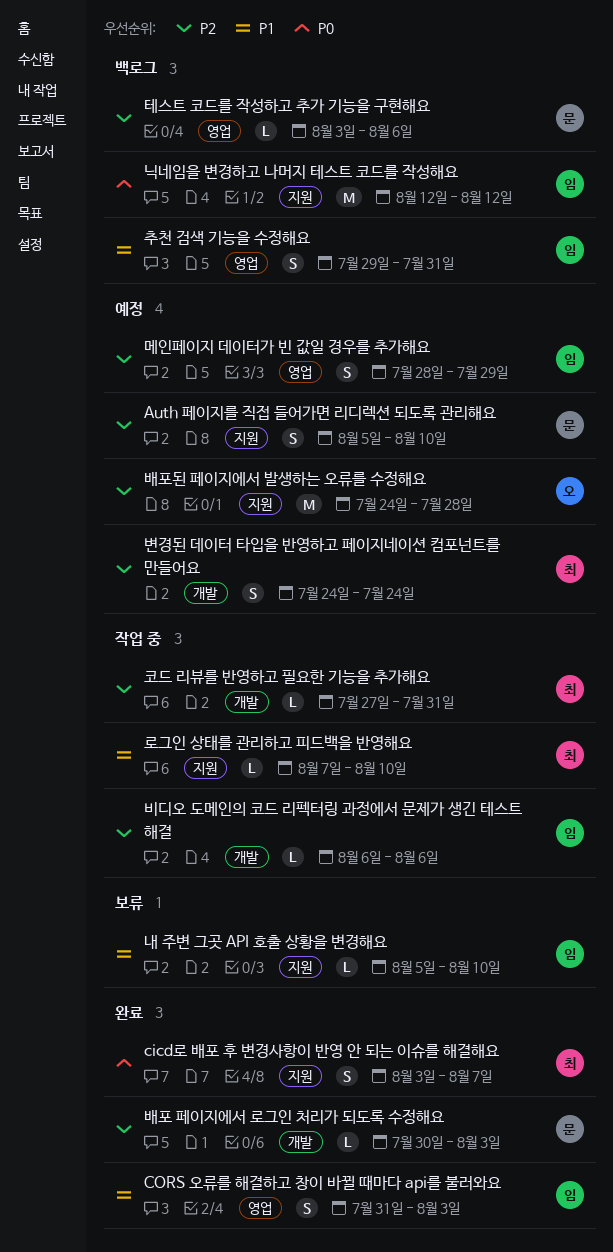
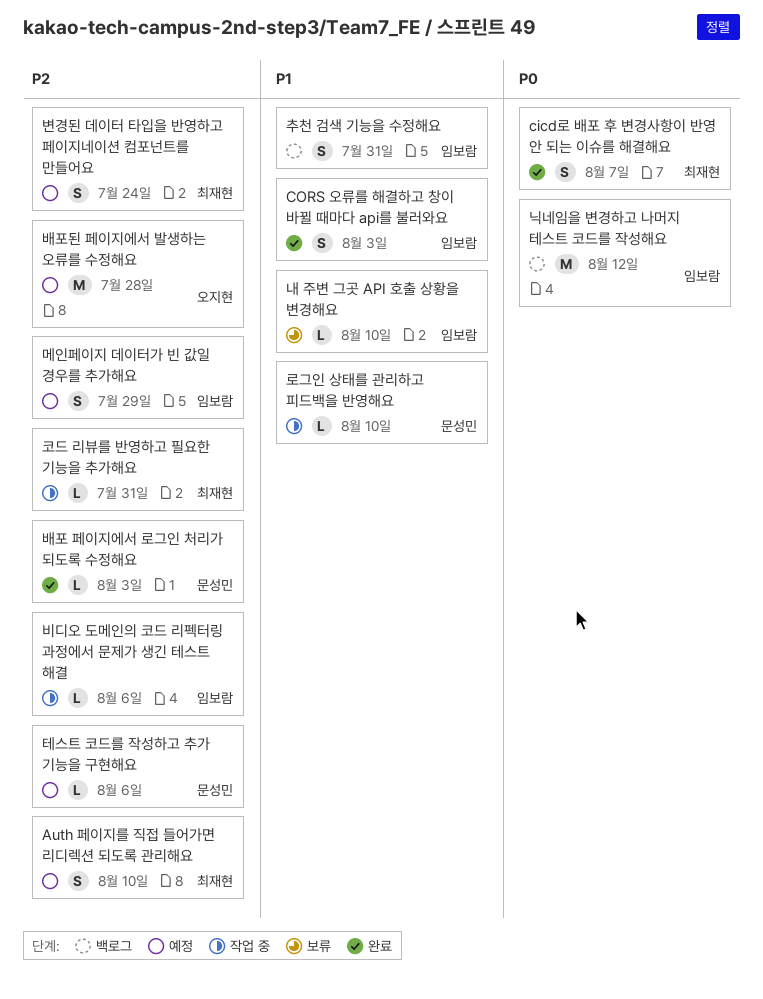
Auth 페이지를 직접 들어가면 리디렉션 되도록 관리해요, owner: 문성민 -> 최재현
로그인 상태를 관리하고 피드백을 반영해요, owner: 최재현 -> 문성민
테스트 코드를 작성하고 추가 기능을 구현해요, status: 백로그 -> 예정

